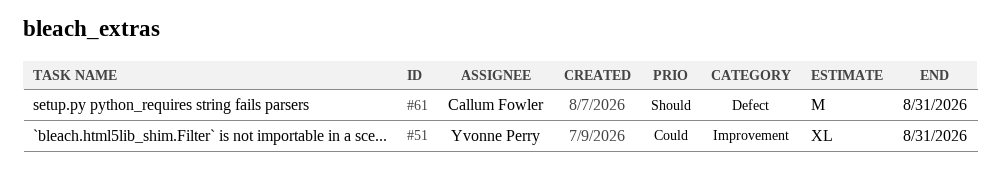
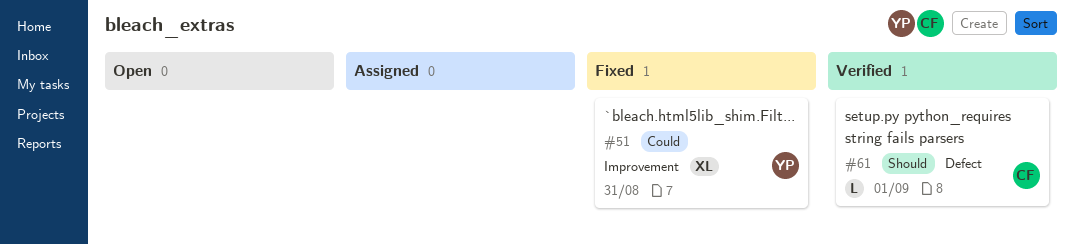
#61, estimate: M -> L
#61, due: Aug 31 -> Sep 1

